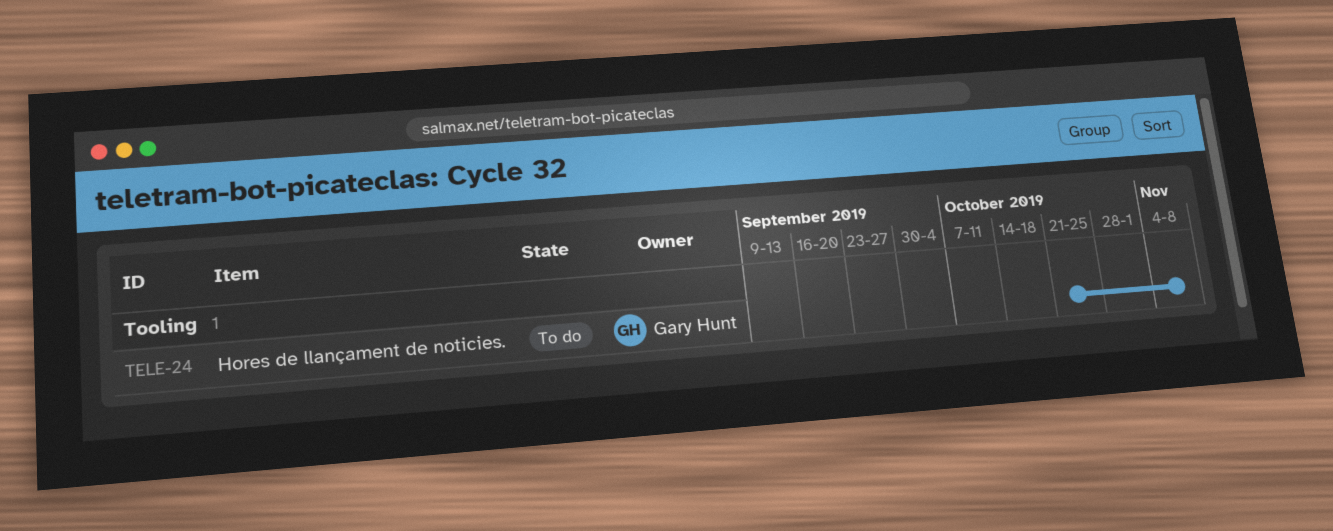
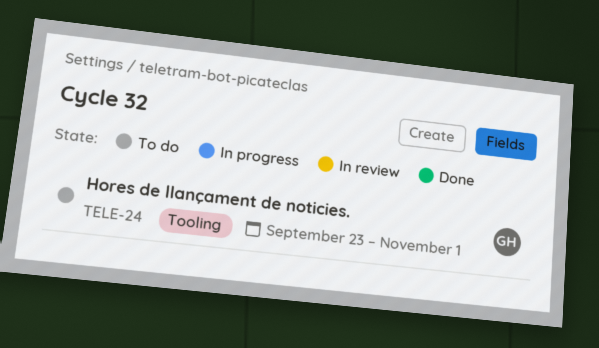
TELE-24, start: Oct 21 -> Sep 23
TELE-24, due: Nov 8 -> Nov 1

